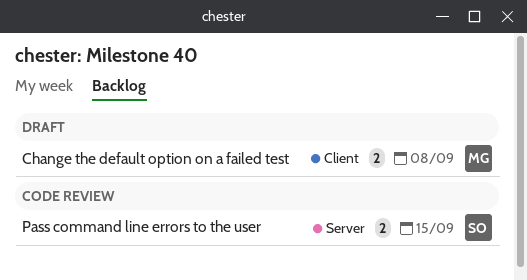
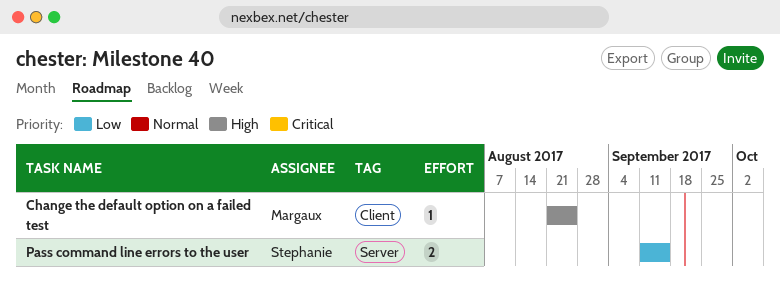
Change the default option on a failed test, estimate: 2 -> 1
Change the default option on a failed test, due: Sep 8 -> Aug 25

